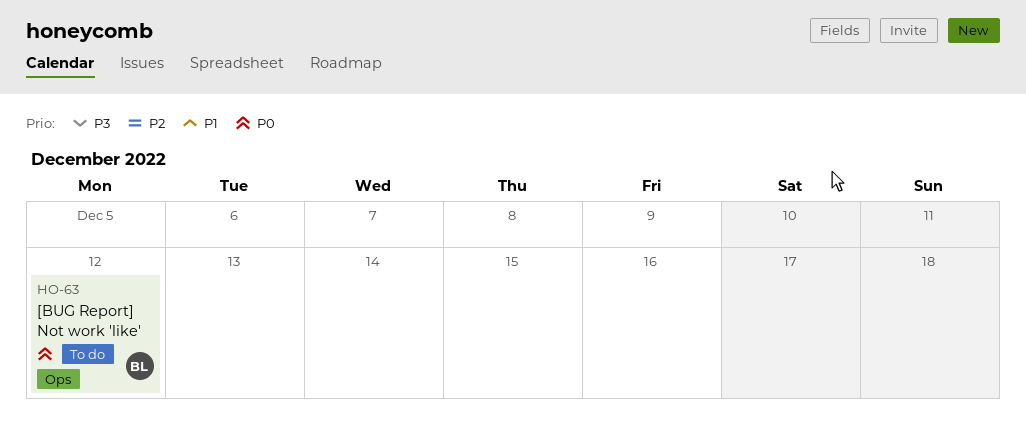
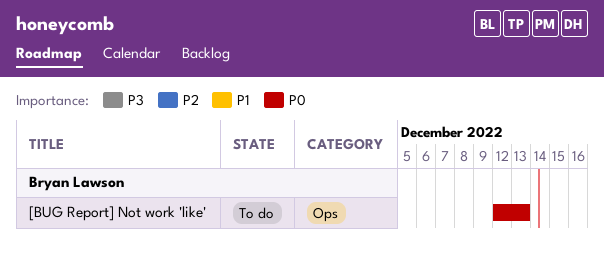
[BUG Report] Not work 'like', due: Dec 12 -> Dec 13

